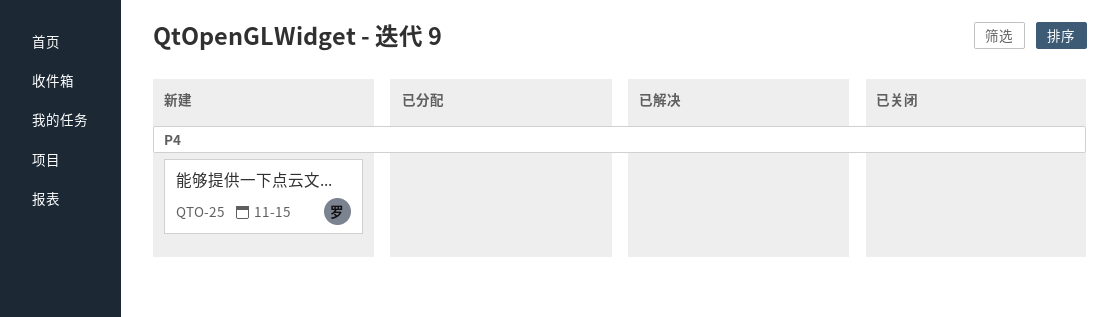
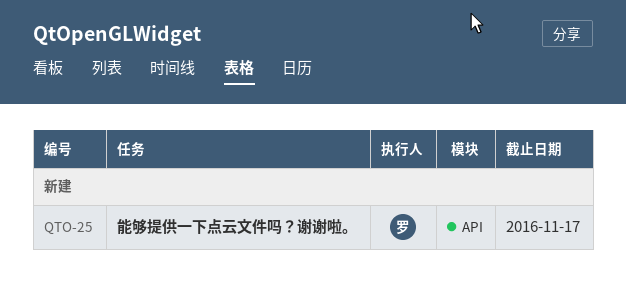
QTO-25, due: Nov 15 -> Nov 17

